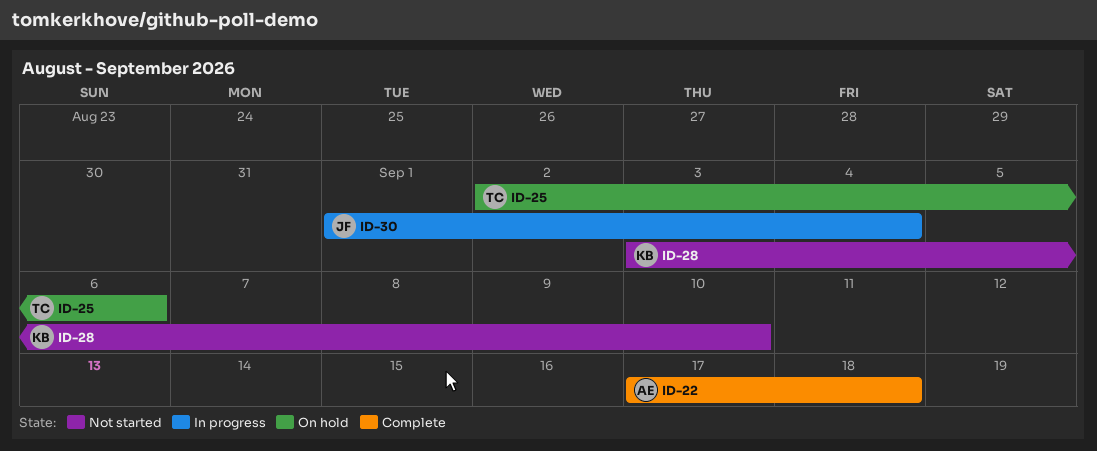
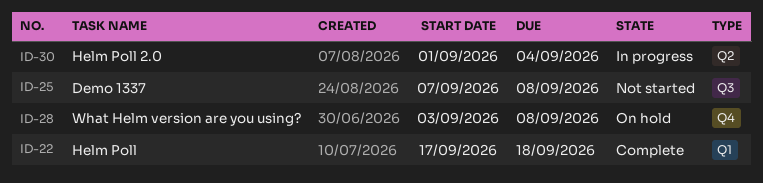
ID-25, status: On hold -> Not started
ID-25, start: Sep 2 -> Sep 7
ID-25, due: Sep 6 -> Sep 8
ID-28, status: Not started -> On hold
ID-28, due: Sep 10 -> Sep 8

